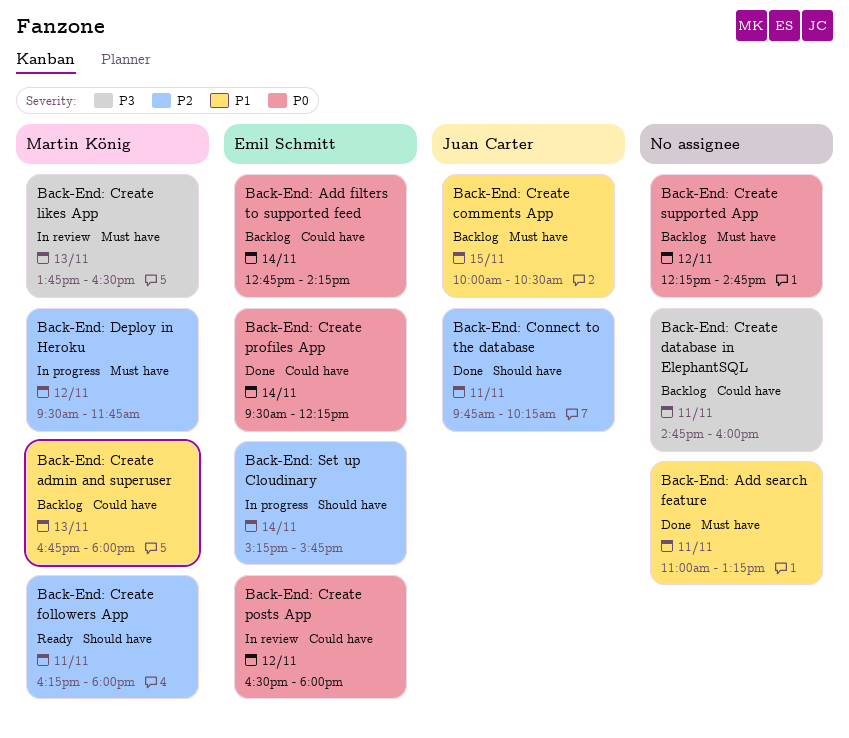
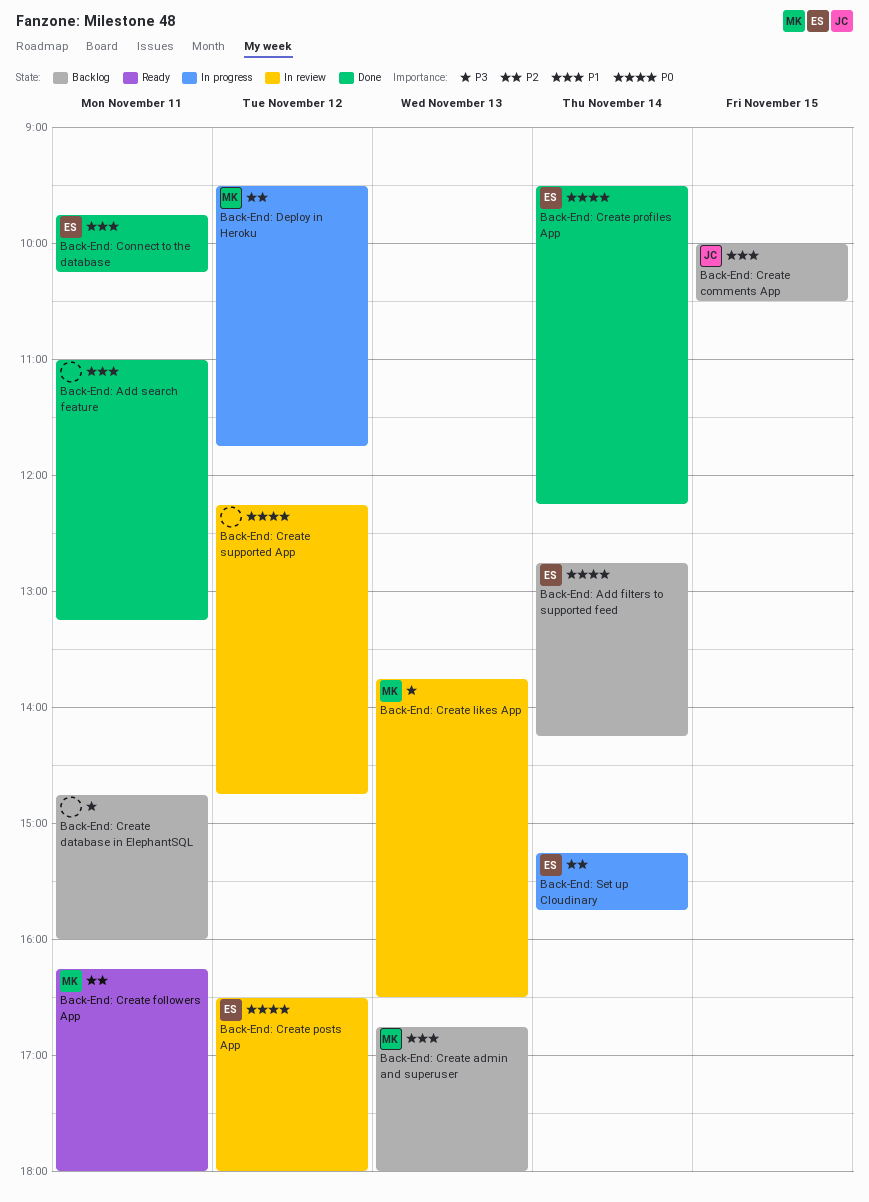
Back-End: Connect to the database, owner: Juan Carter -> Emil Schmitt
Back-End: Connect to the database, priority: P2 -> P1
Back-End: Create supported App, status: Backlog -> In review

